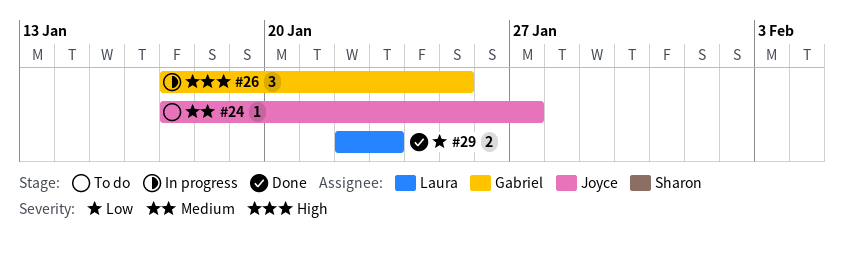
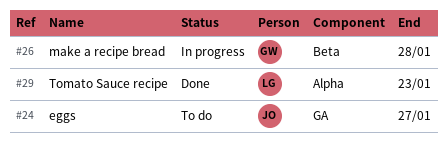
#26, due: Jan 25 -> Jan 28

